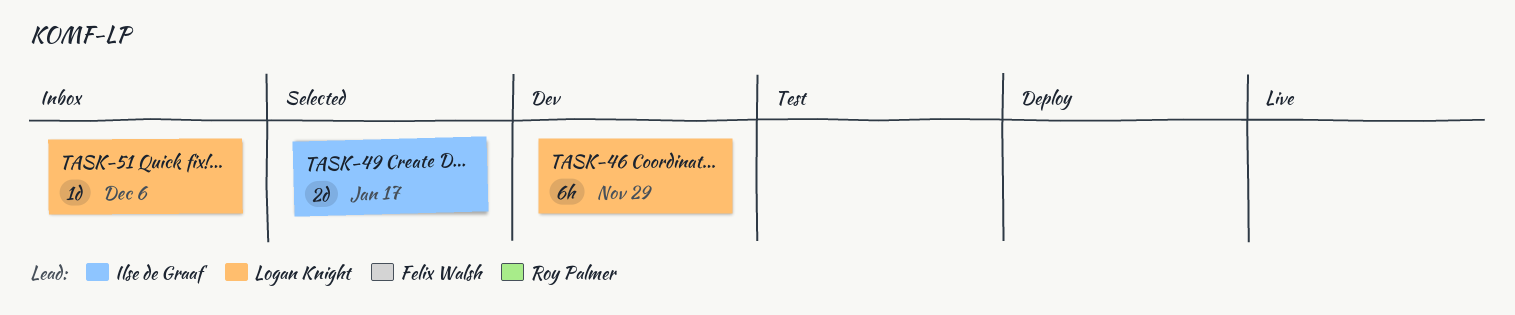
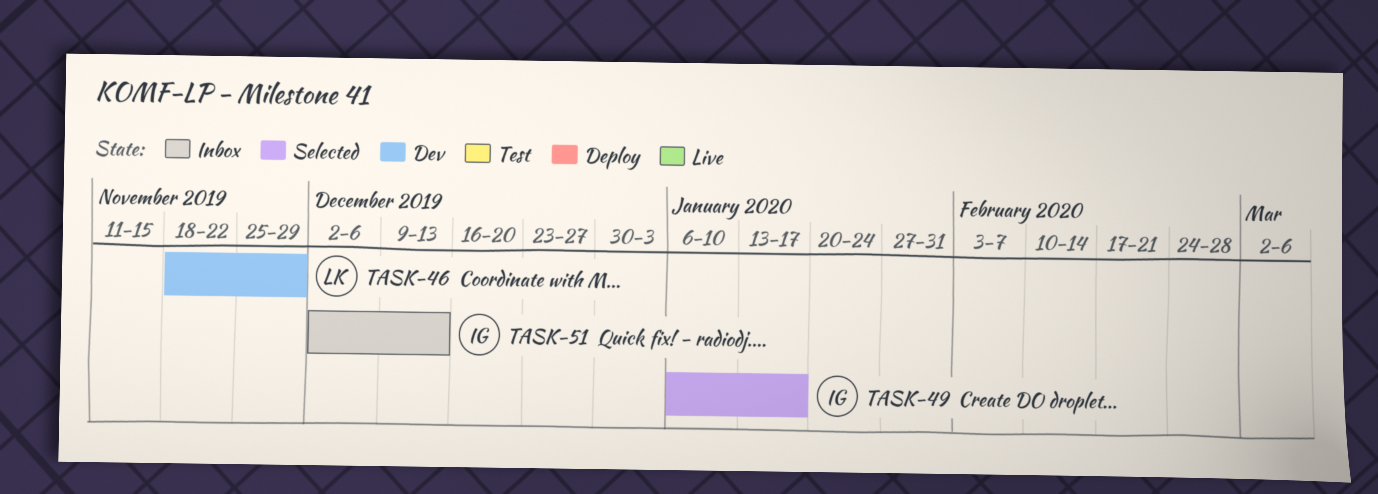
TASK-51, owner: Logan Knight -> Ilse de Graaf
TASK-51, due: Dec 6 -> Dec 13

